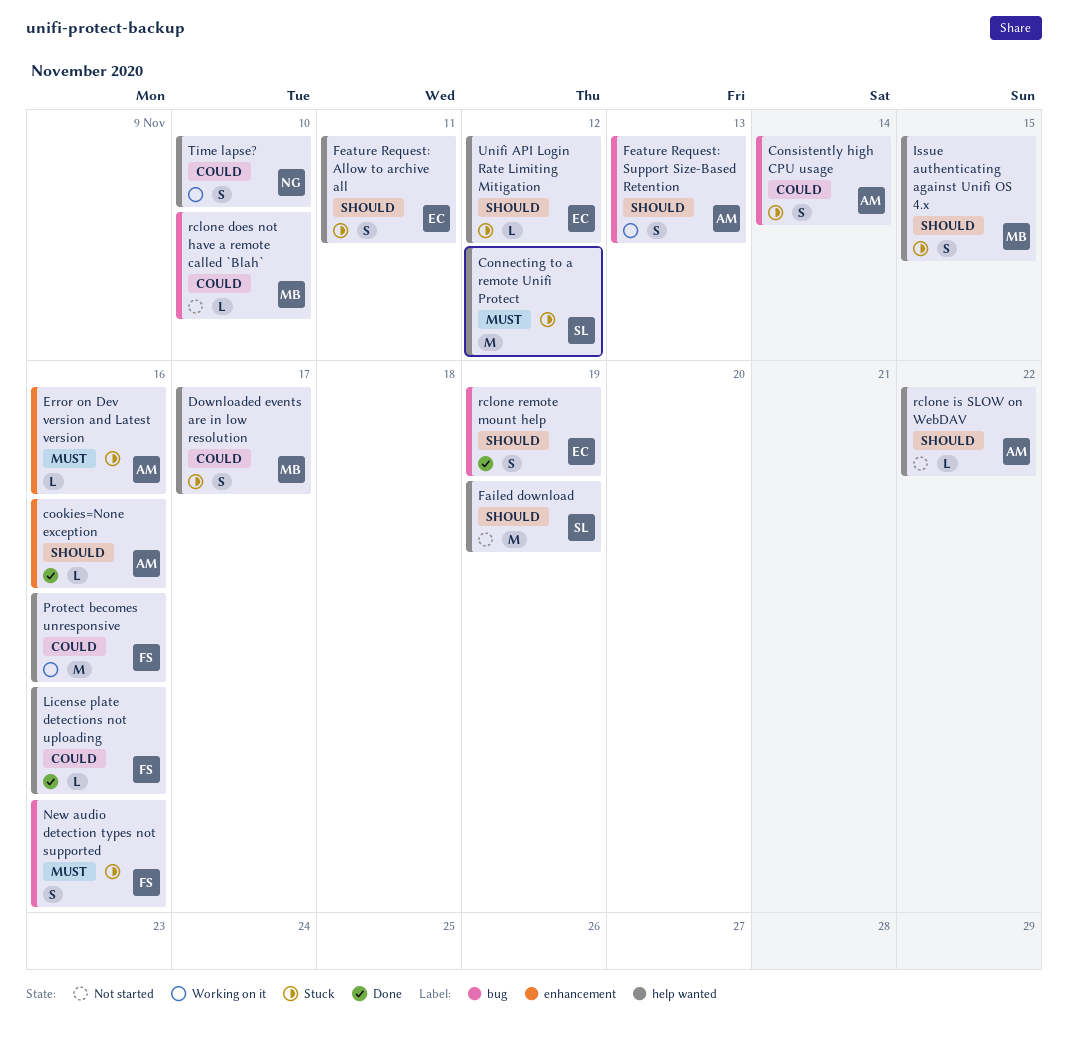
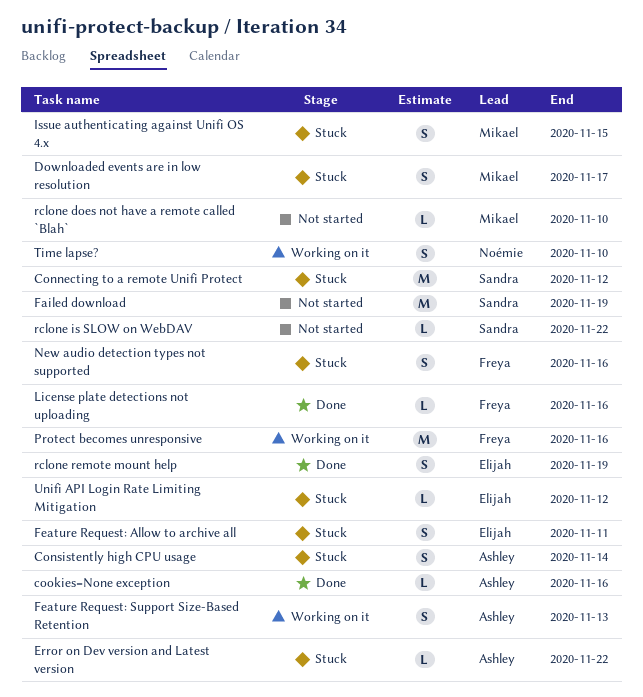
Error on Dev version and Latest version, due: Nov 16 -> Nov 22
rclone is SLOW on WebDAV, owner: Ashley -> Sandra

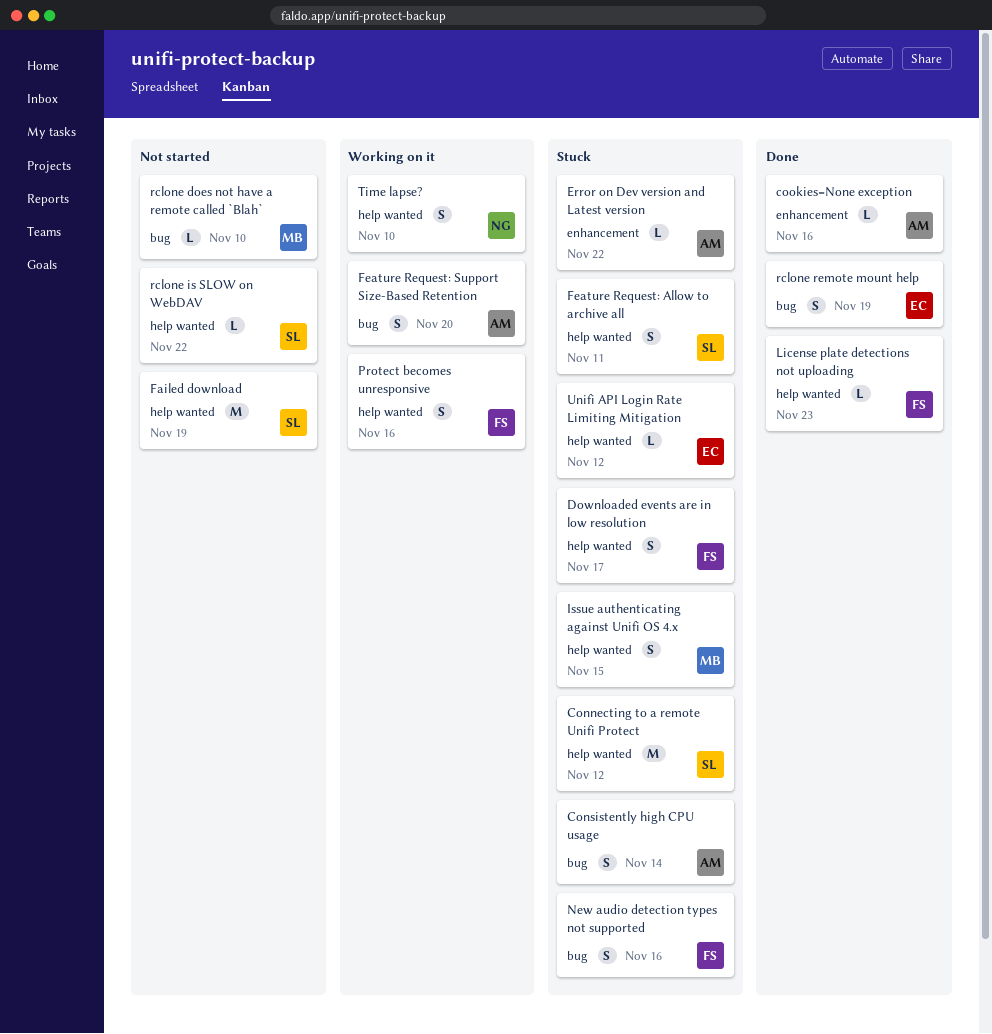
Downloaded events are in low resolution, owner: Mikael -> Freya
Feature Request: Allow to archive all, owner: Elijah -> Sandra
Feature Request: Support Size-Based Retention, due: Nov 13 -> Nov 20
License plate detections not uploading, due: Nov 16 -> Nov 23
Protect becomes unresponsive, estimate: M -> S

